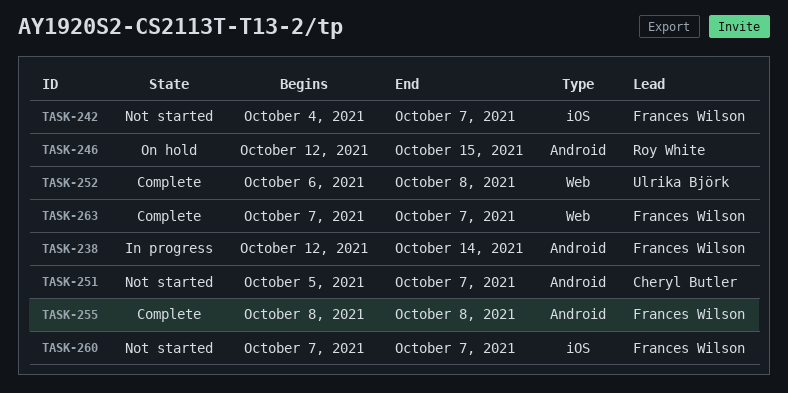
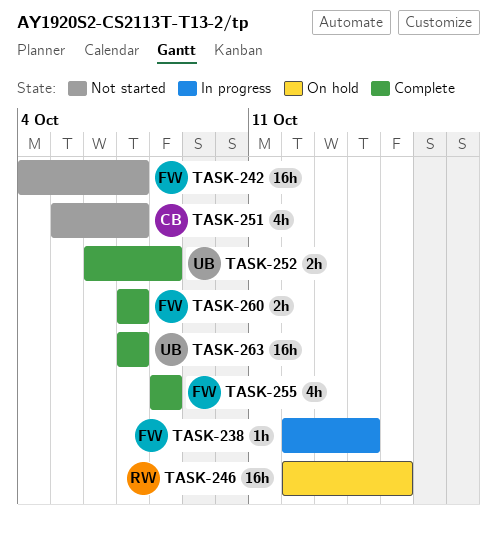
TASK-260, status: Not started -> Complete
TASK-263, owner: Frances Wilson -> Ulrika Björk

